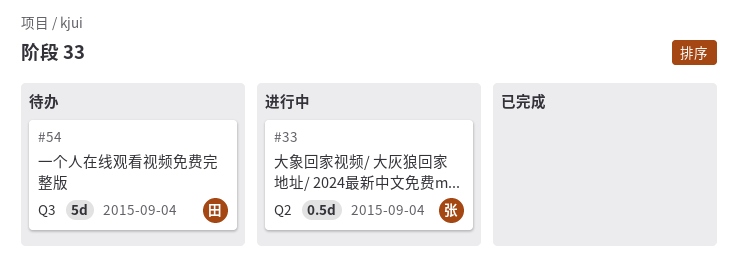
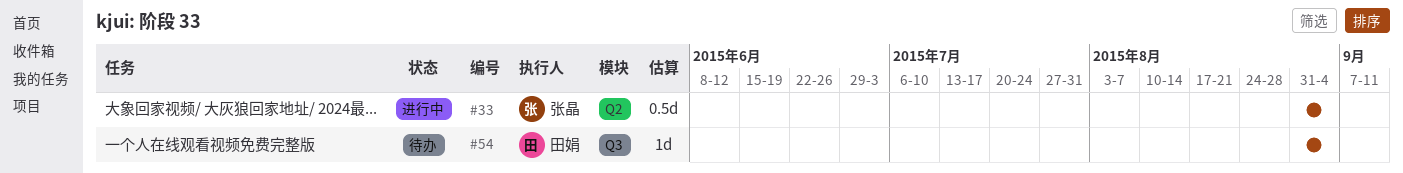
#54, estimate: 5d -> 1d

